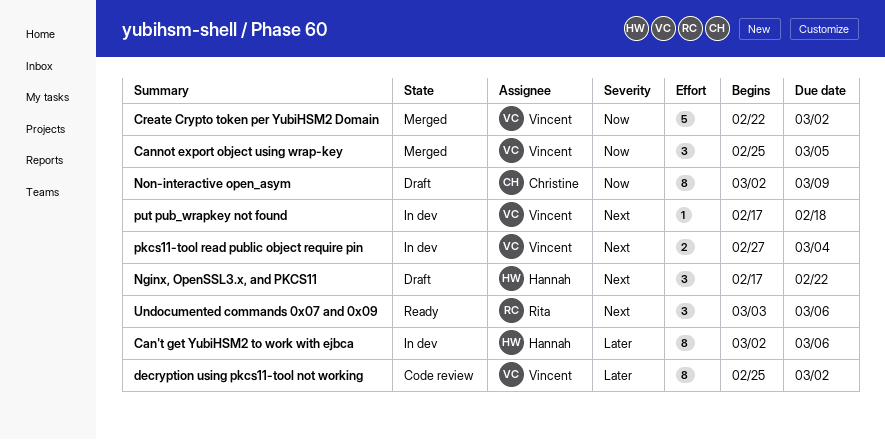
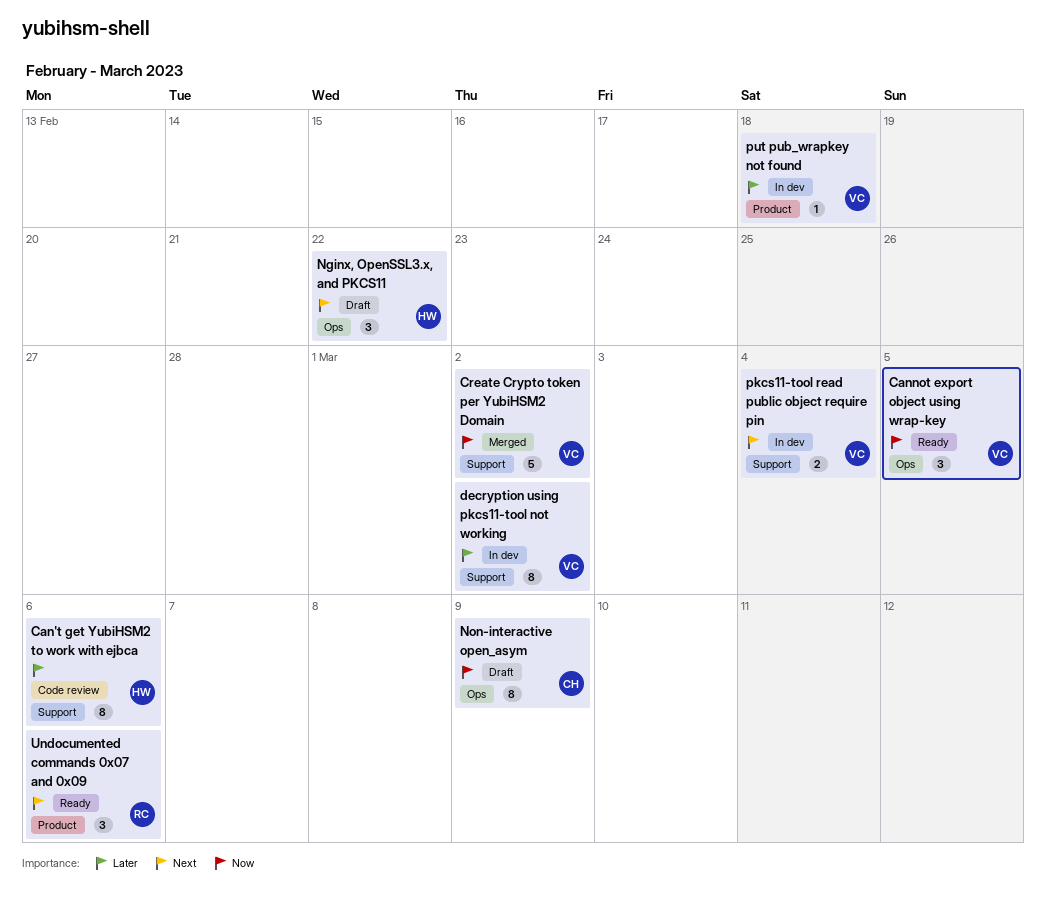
Can't get YubiHSM2 to work with ejbca, status: In dev -> Code review
Cannot export object using wrap-key, status: Merged -> Ready
decryption using pkcs11-tool not working, status: Code review -> In dev
put pub_wrapkey not found, priority: Next -> Later

